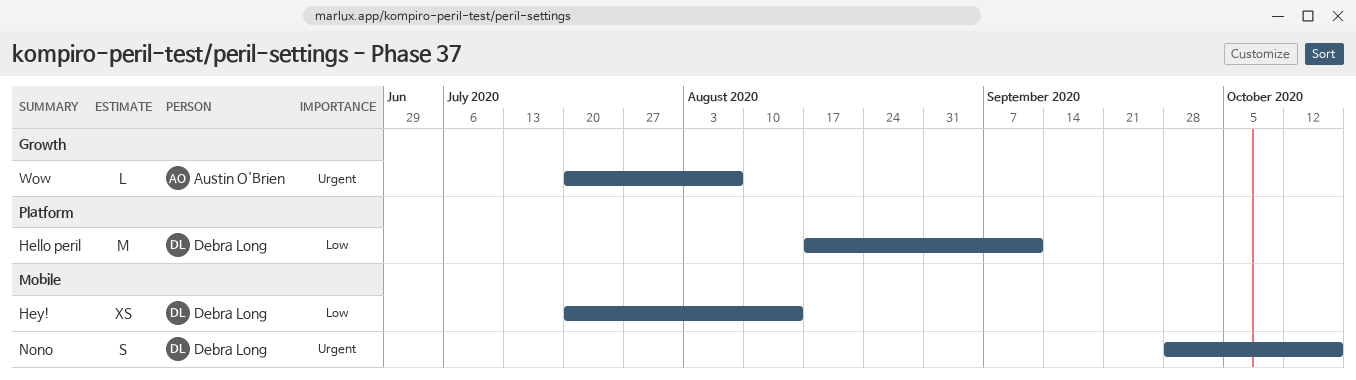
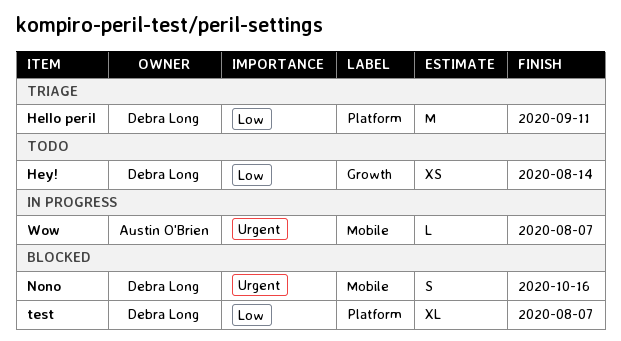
Hey!, label: Mobile -> Growth
test: none -> present
Wow, label: Growth -> Mobile

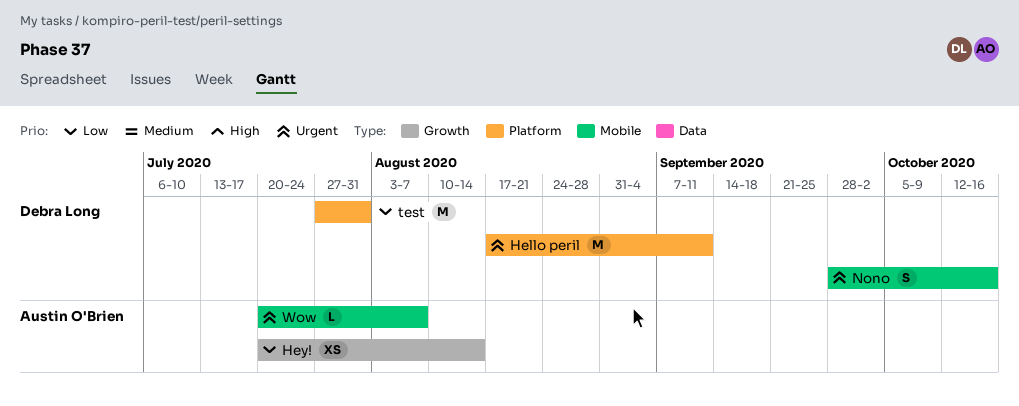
Hello peril, priority: Low -> Urgent
Hey!, owner: Debra Long -> Austin O'Brien
test, estimate: XL -> M
test, due: Aug 7 -> Jul 31

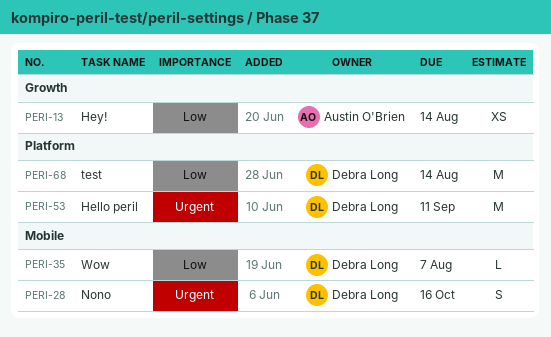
test, due: Jul 31 -> Aug 14
Wow, owner: Austin O'Brien -> Debra Long
Wow, priority: Urgent -> Low

